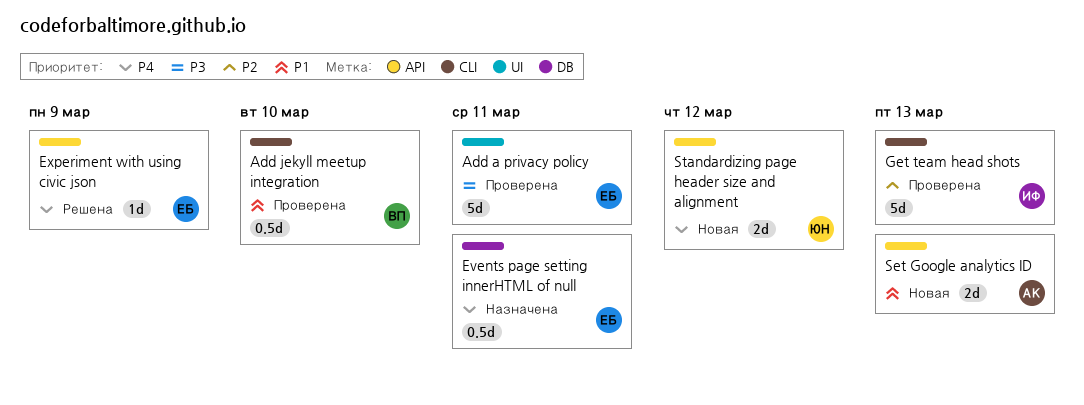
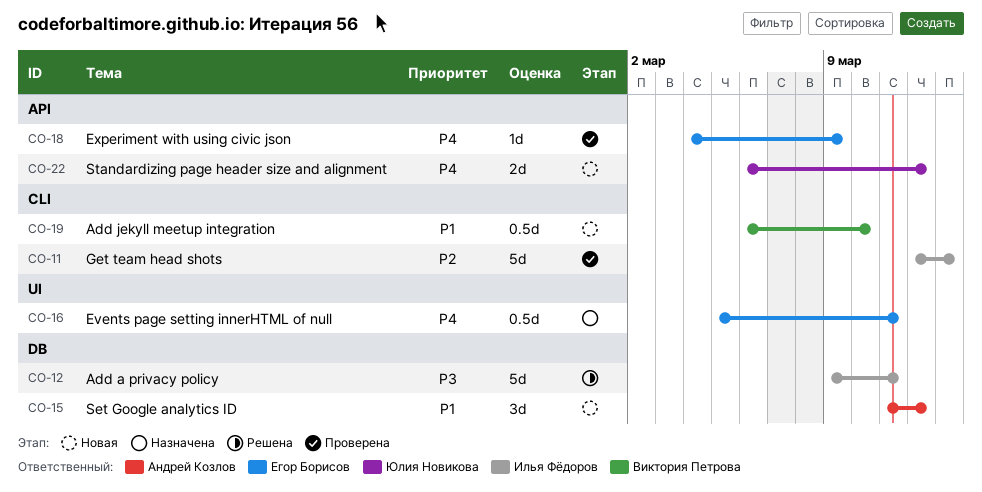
Add a privacy policy, status: Проверена -> Решена
Add a privacy policy, owner: Егор Борисов -> Илья Фёдоров
Add a privacy policy, label: UI -> DB
Add jekyll meetup integration, status: Проверена -> Новая
Events page setting innerHTML of null, label: DB -> UI
Experiment with using civic json, status: Решена -> Проверена
Set Google analytics ID, label: API -> DB
Set Google analytics ID, estimate: 2d -> 3d
Set Google analytics ID, due: Mar 13 -> Mar 12

